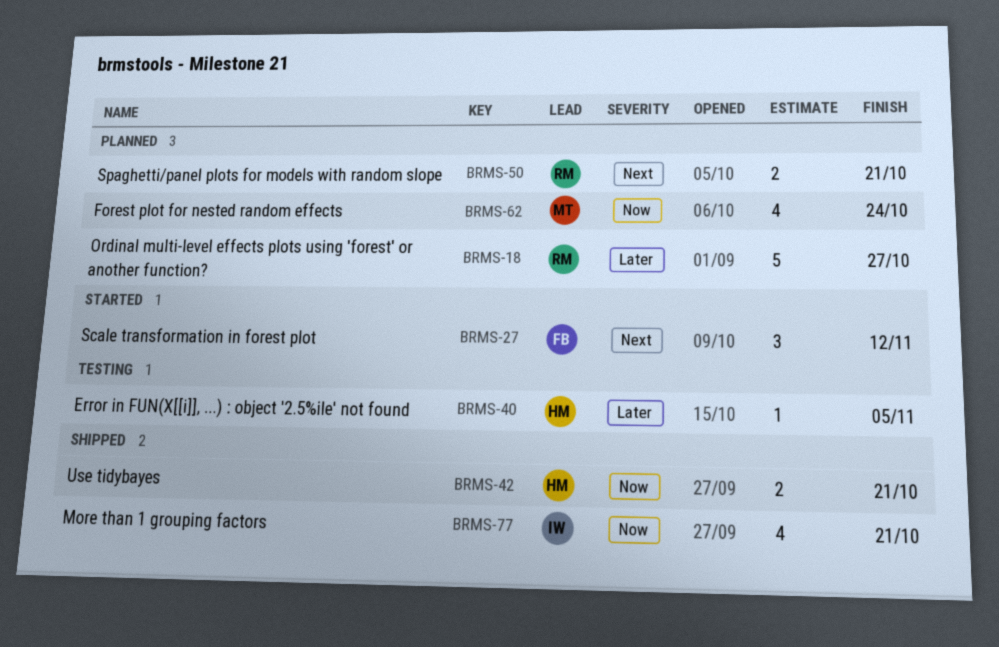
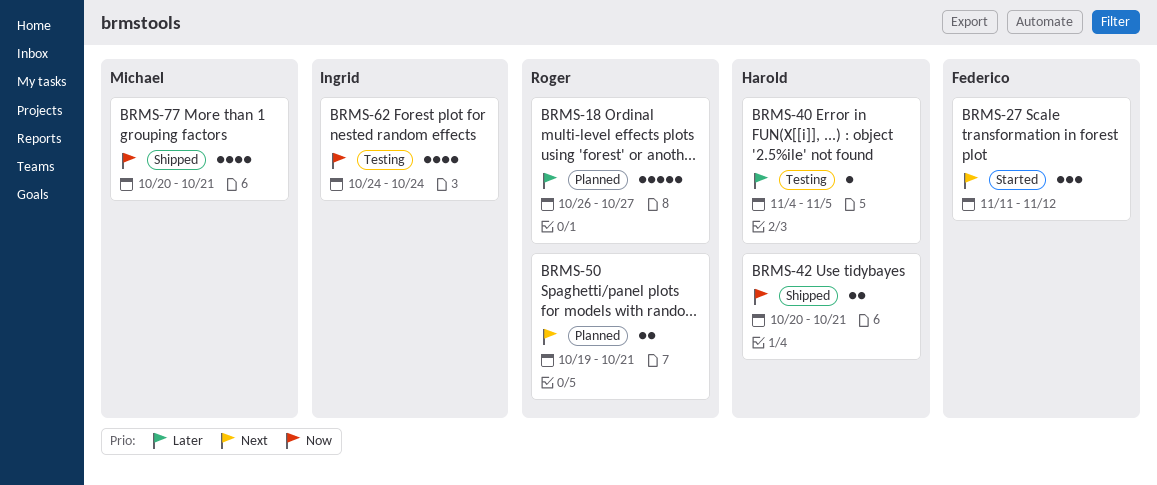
BRMS-62, status: Planned -> Testing
BRMS-62, owner: Michael -> Ingrid
BRMS-77, owner: Ingrid -> Michael

